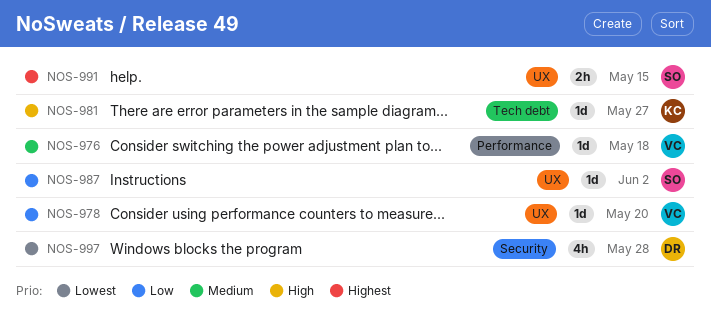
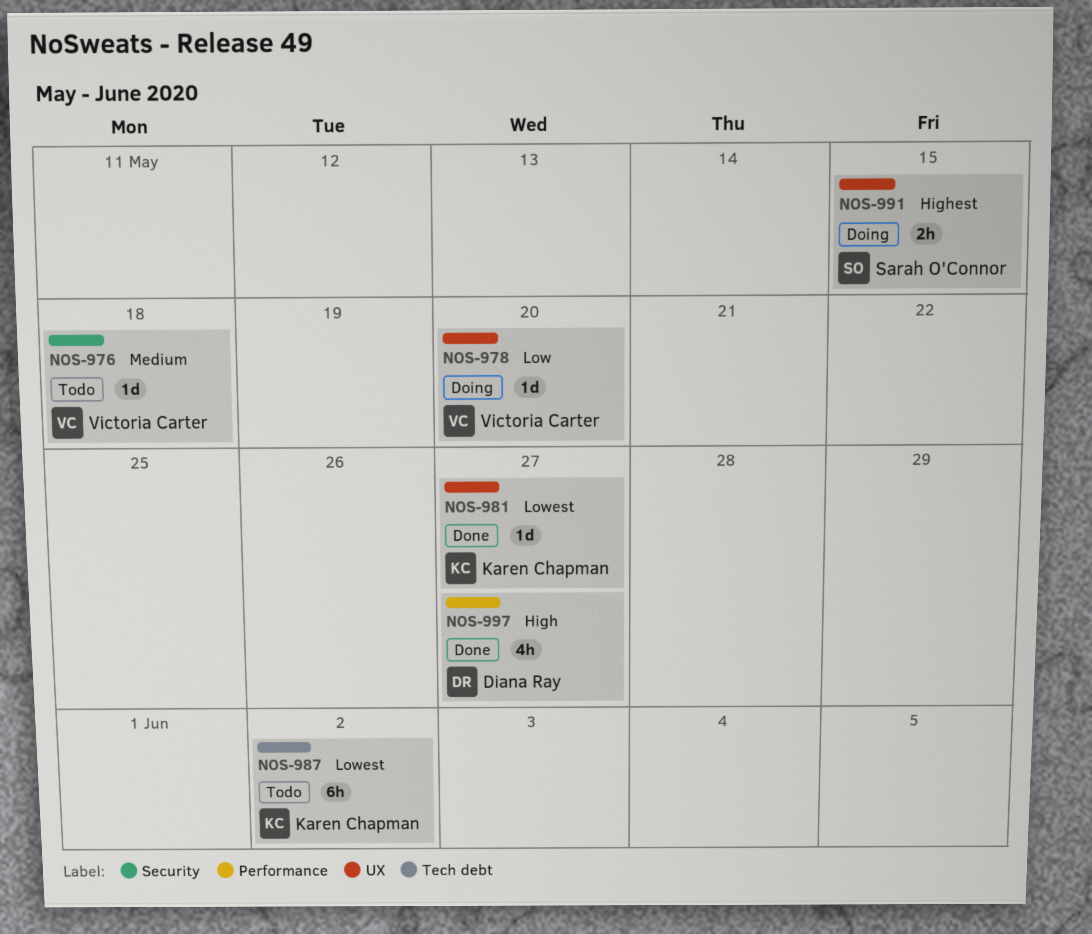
NOS-976, label: Performance -> Security
NOS-981, priority: High -> Lowest
NOS-981, label: Tech debt -> UX
NOS-987, owner: Sarah O'Connor -> Karen Chapman
NOS-987, priority: Low -> Lowest
NOS-987, label: UX -> Tech debt
NOS-987, estimate: 1d -> 6h
NOS-997, priority: Lowest -> High
NOS-997, label: Security -> Performance
NOS-997, due: May 28 -> May 27

